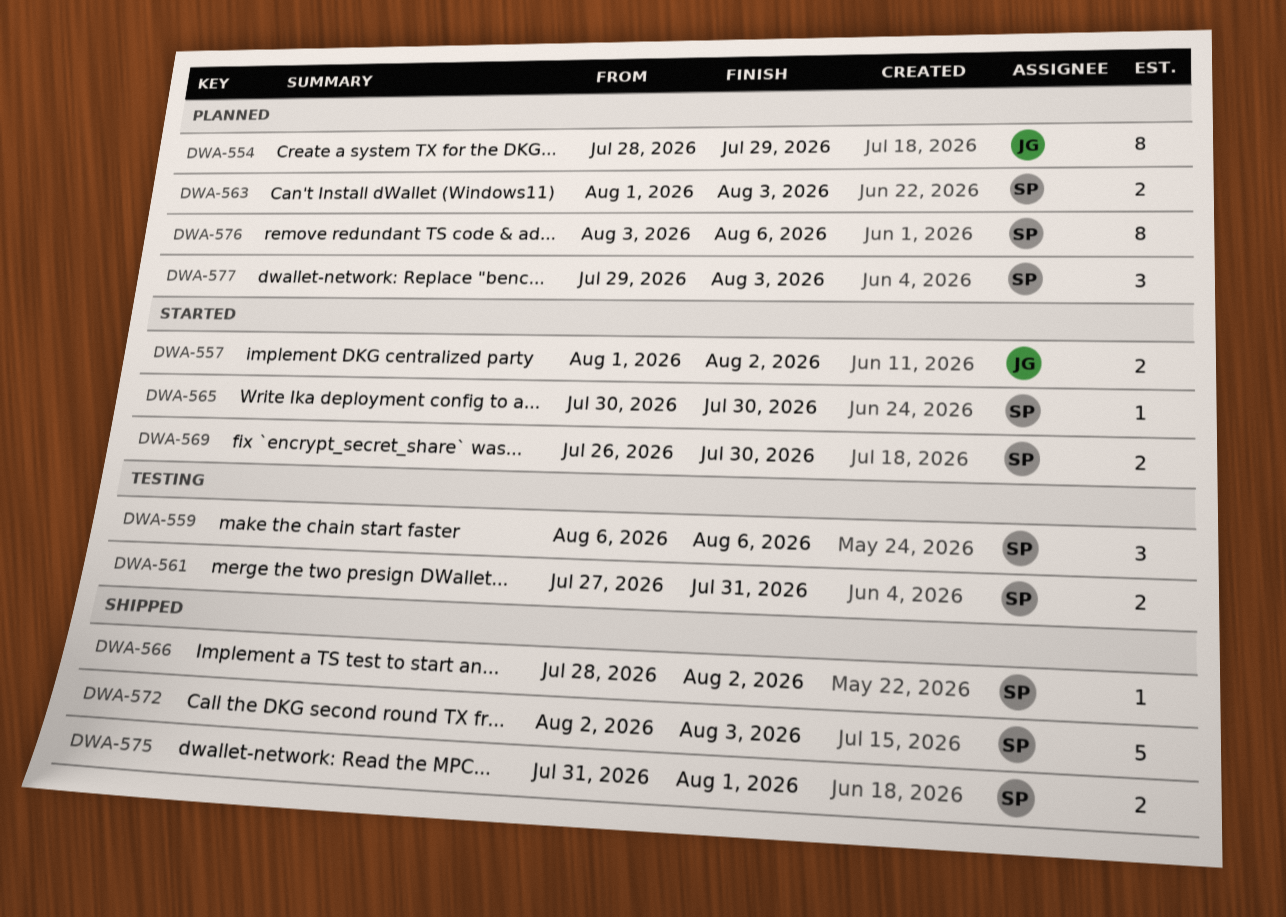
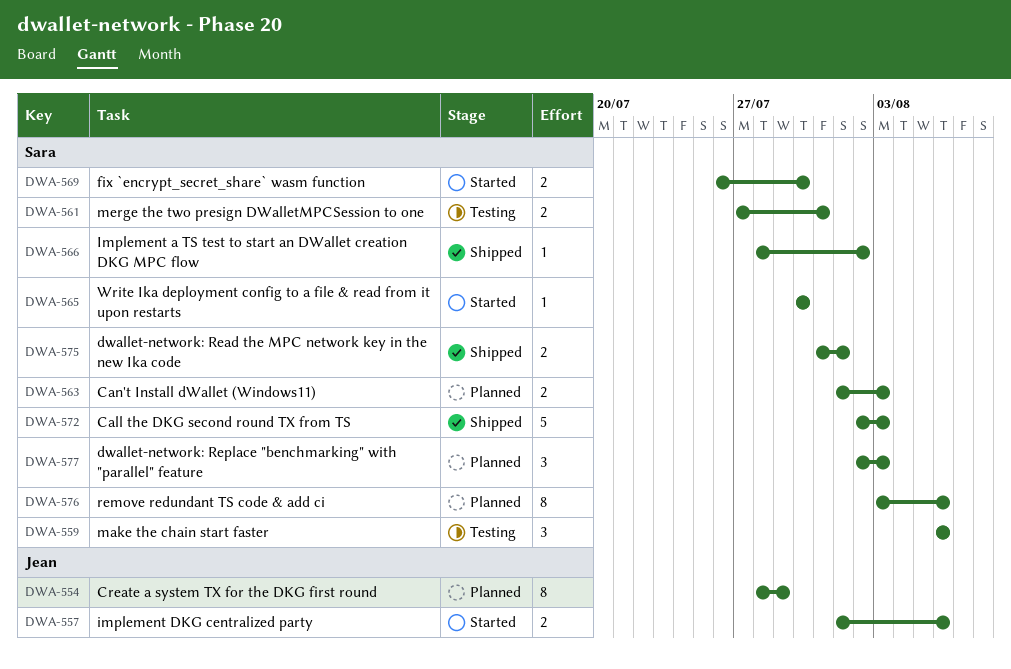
DWA-557, due: Aug 2 -> Aug 6
DWA-577, start: Jul 29 -> Aug 2

